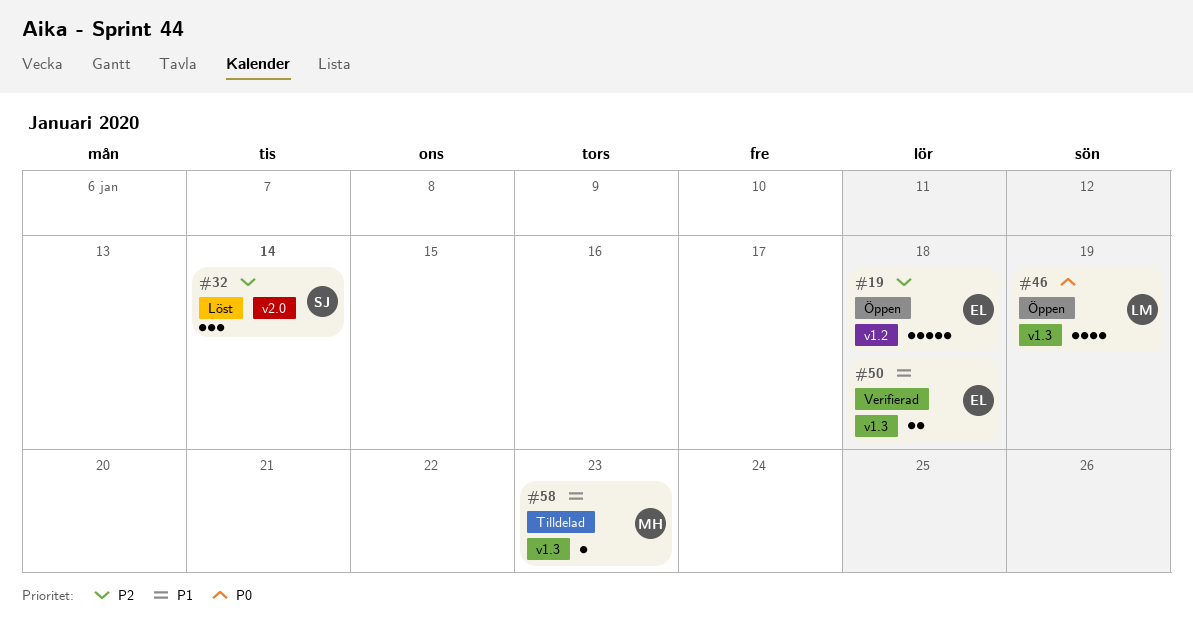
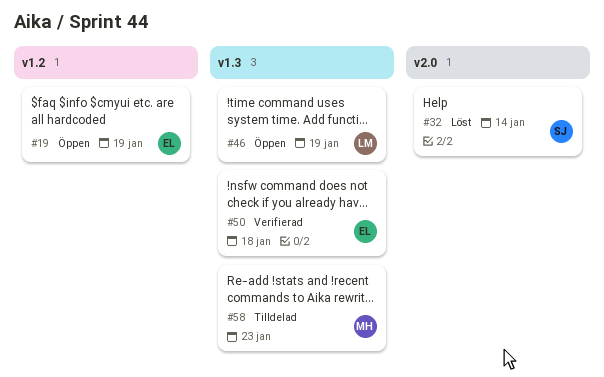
#19, due: Jan 18 -> Jan 19

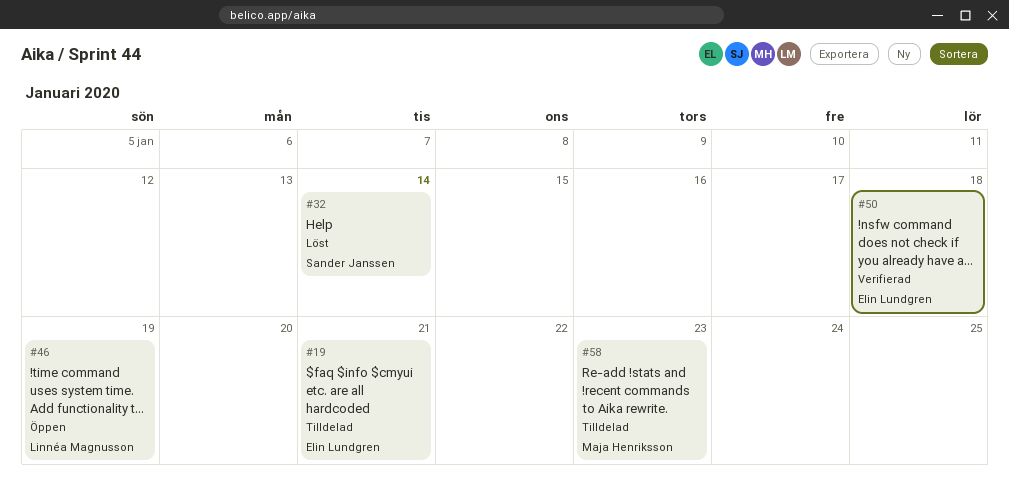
#19, status: Öppen -> Tilldelad
#19, due: Jan 19 -> Jan 21

